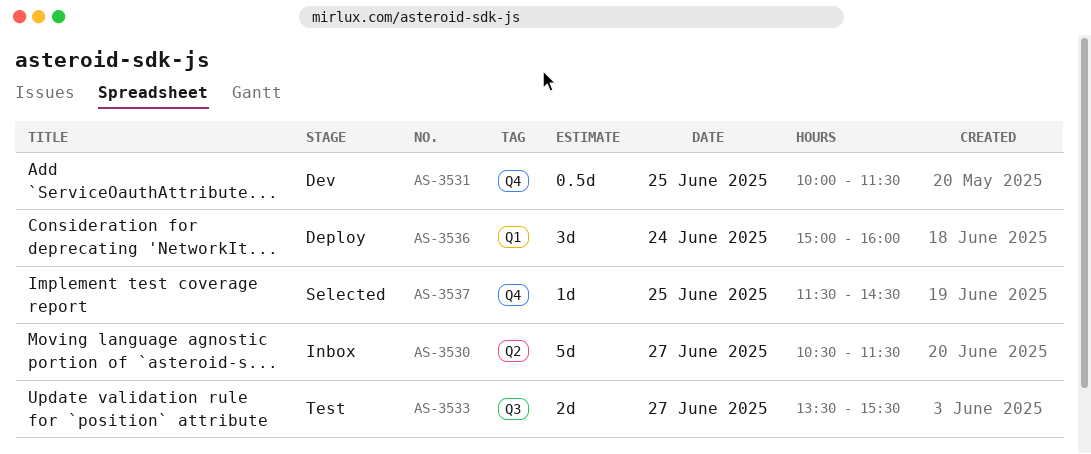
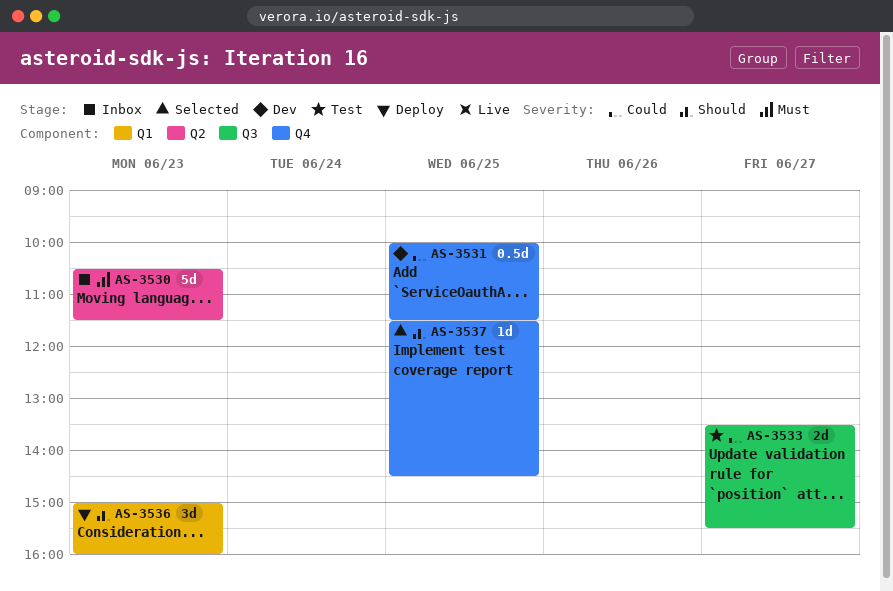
AS-3530, day: Jun 27 -> Jun 23
AS-3536, day: Jun 24 -> Jun 23

